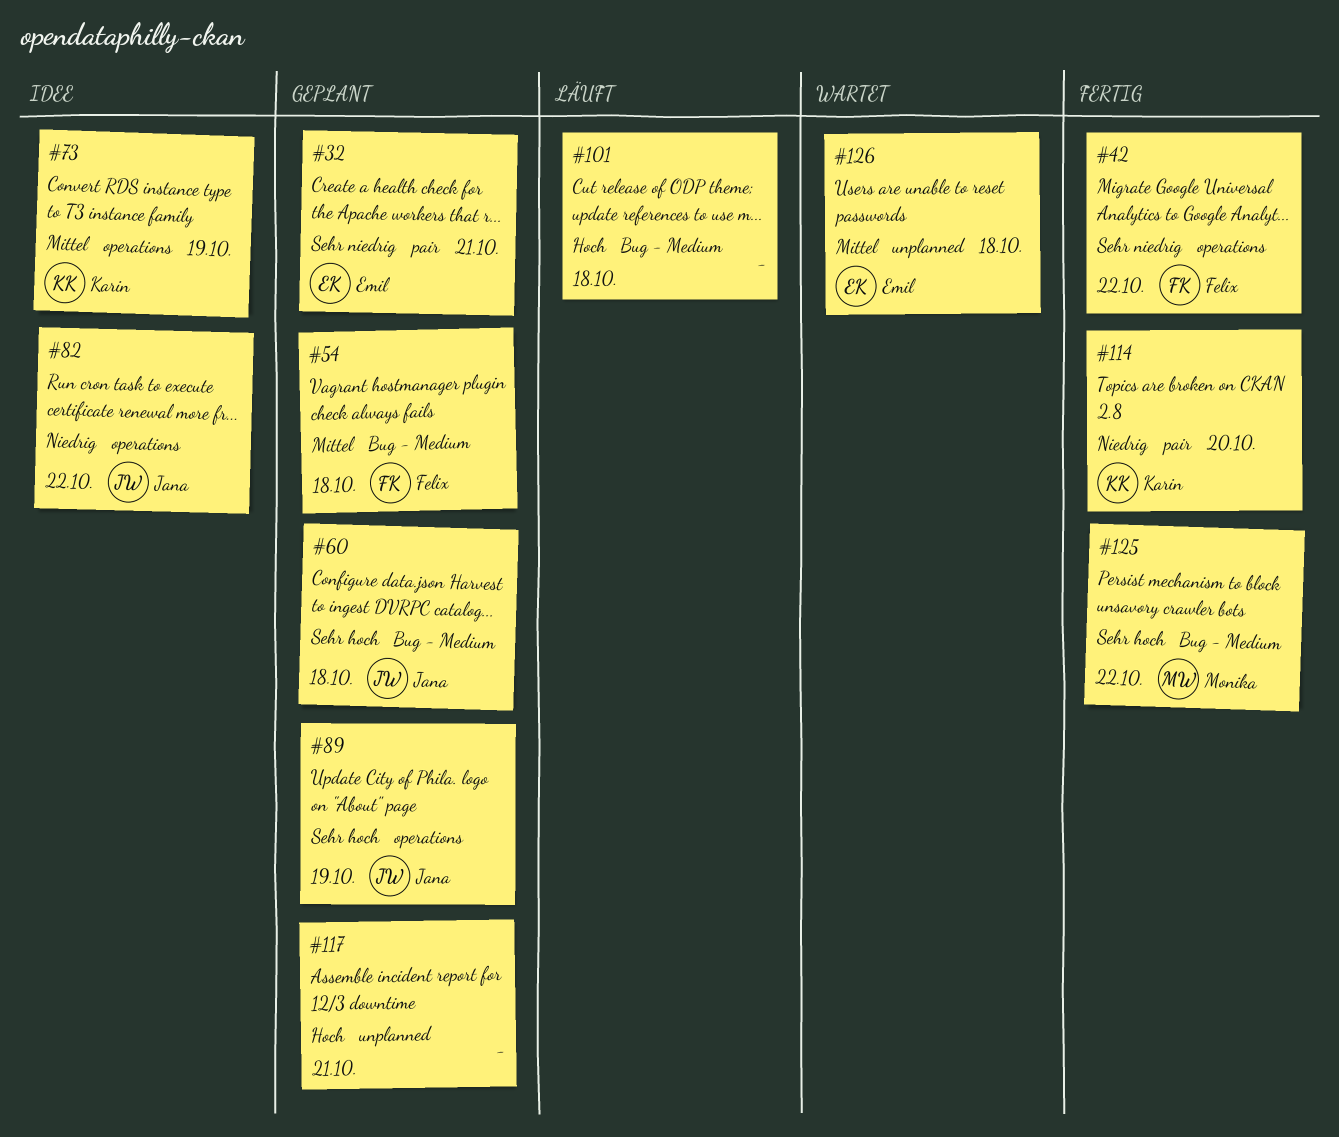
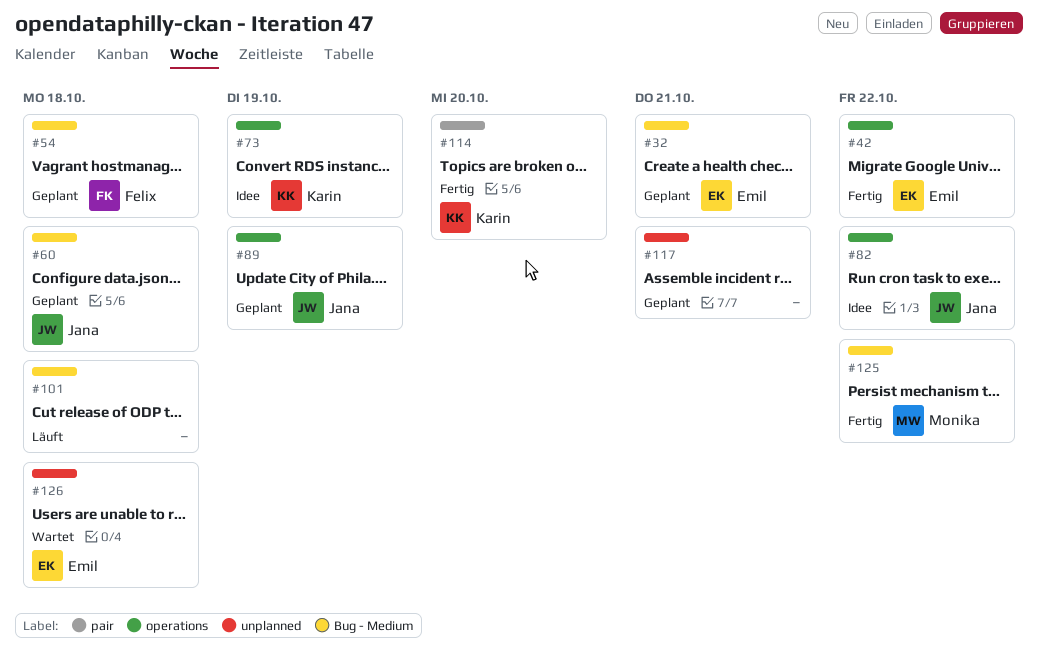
#32, label: pair -> Bug - Medium
#42, owner: Felix -> Emil

